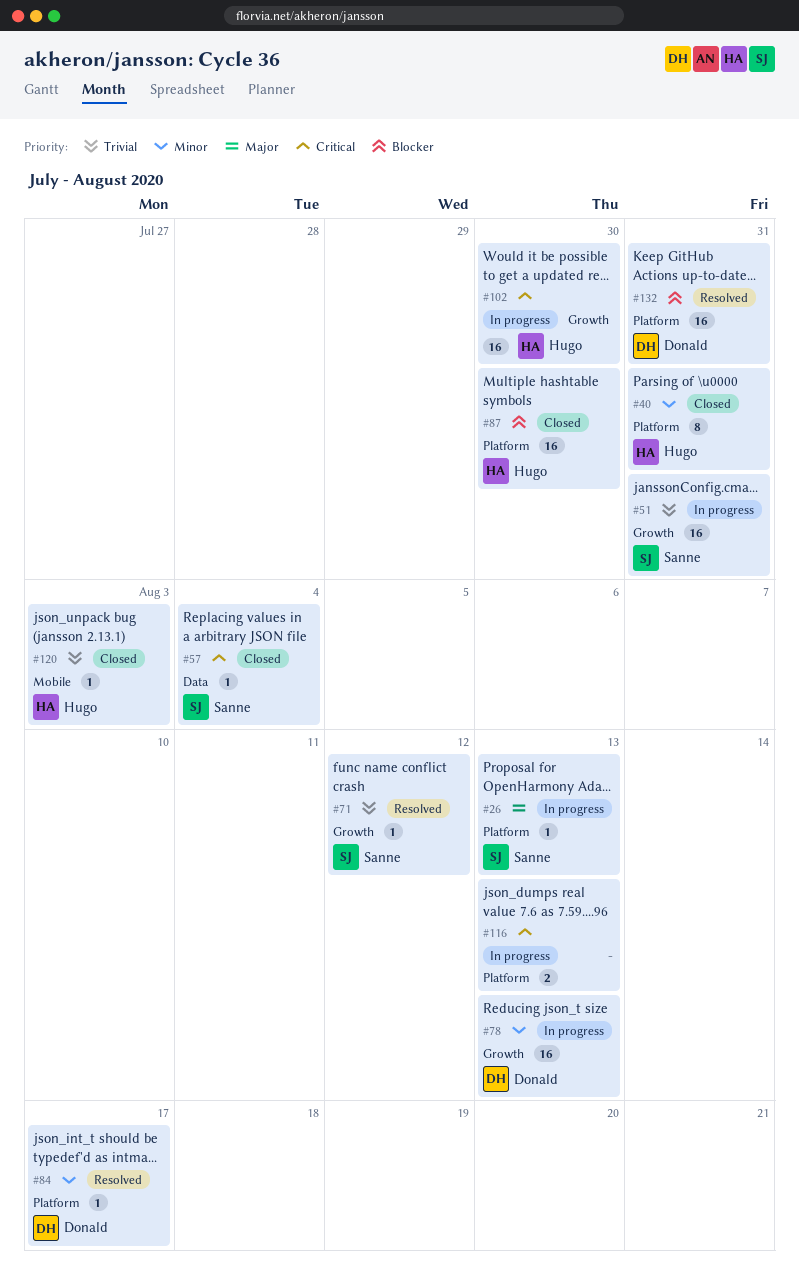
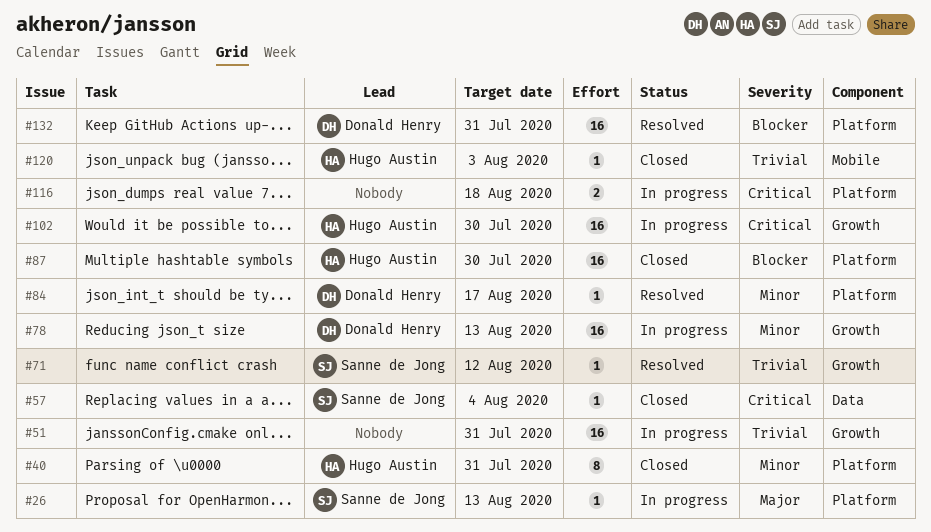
#51, owner: Sanne de Jong -> none
#116, due: Aug 13 -> Aug 18

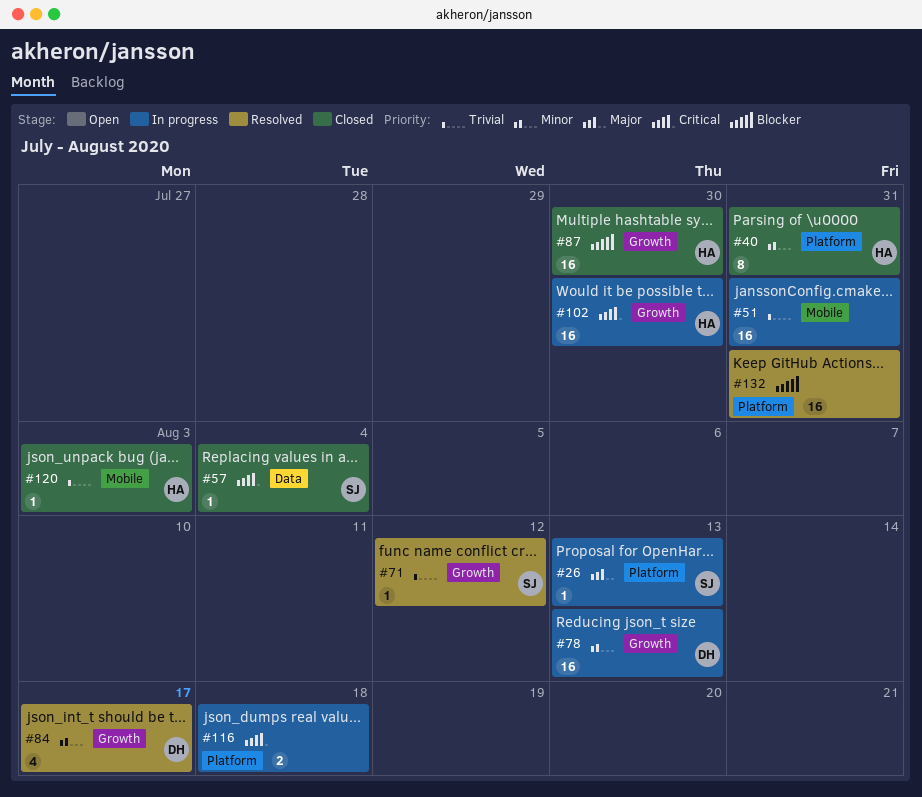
#51, label: Growth -> Mobile
#84, label: Platform -> Growth
#84, estimate: 1 -> 4
#87, label: Platform -> Growth
#132, owner: Donald Henry -> none

